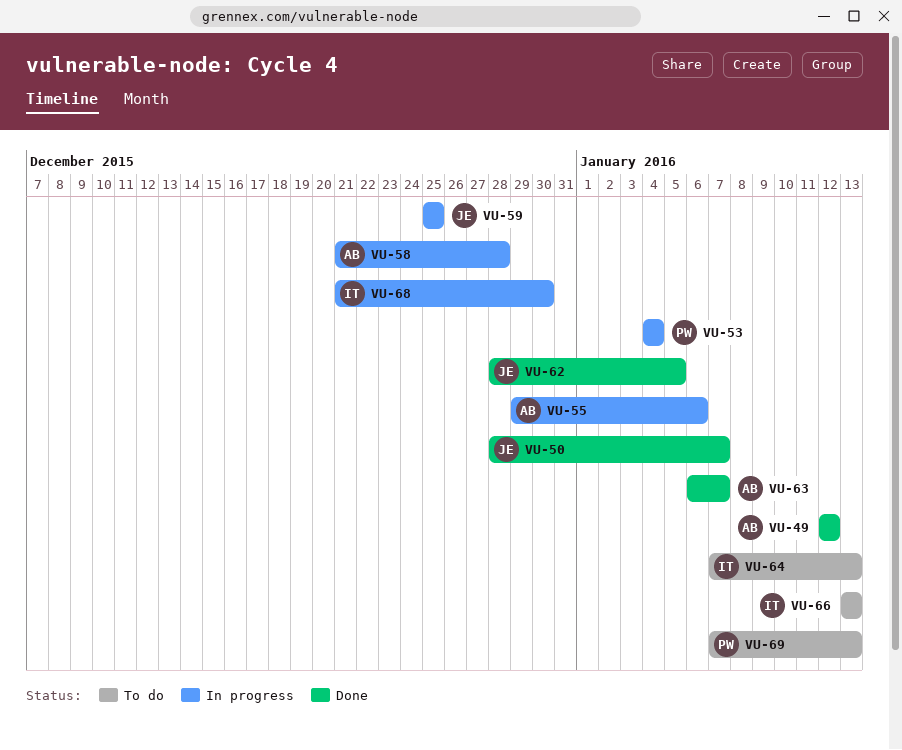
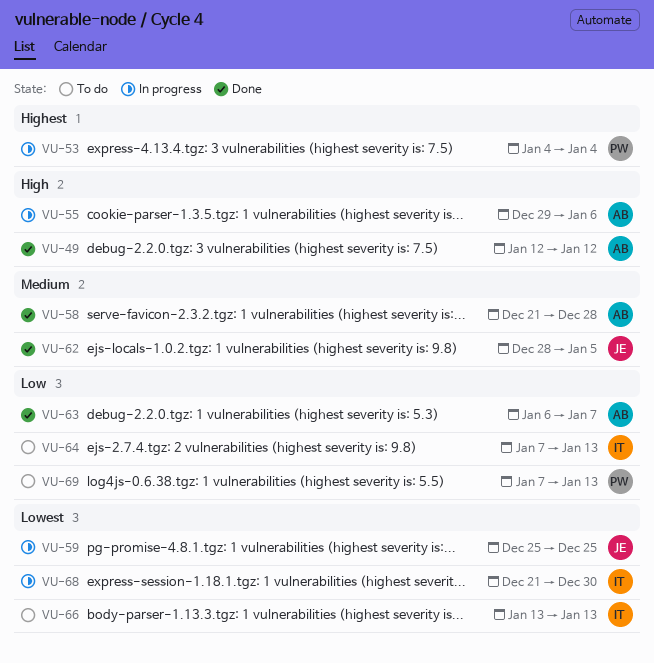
VU-50: present -> none
VU-58, status: In progress -> Done

